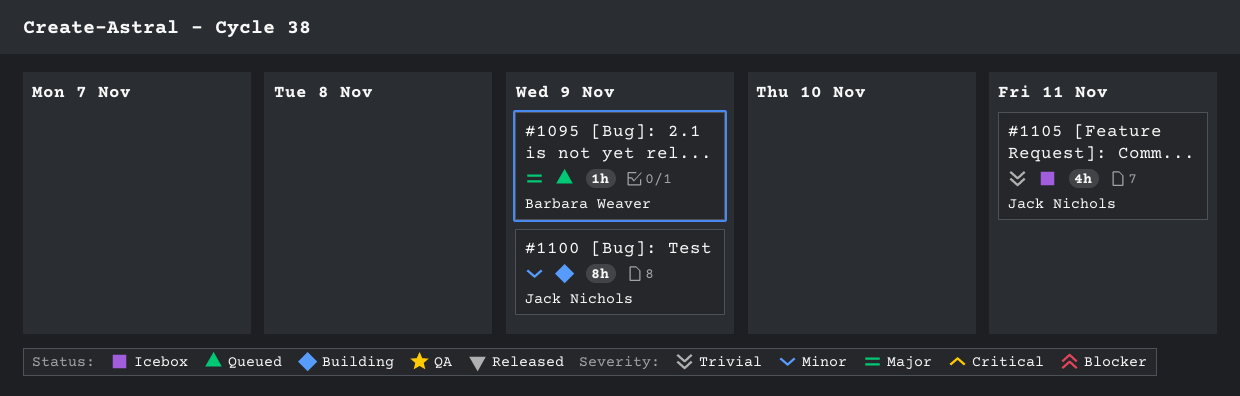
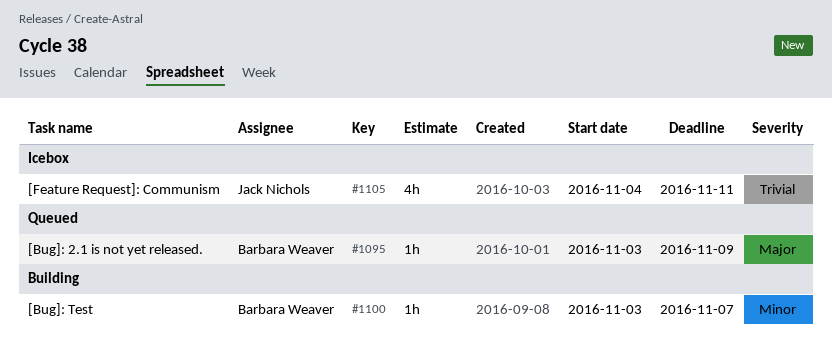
#1100, owner: Jack Nichols -> Barbara Weaver
#1100, estimate: 8h -> 1h
#1100, due: Nov 9 -> Nov 7

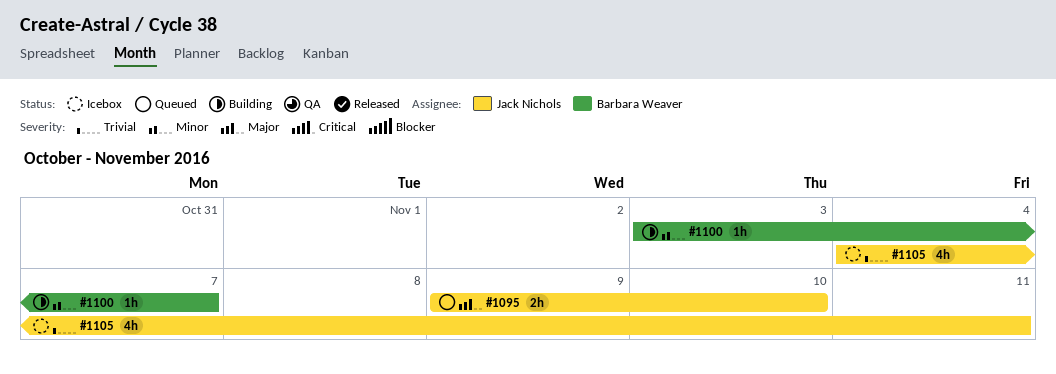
#1095, owner: Barbara Weaver -> Jack Nichols
#1095, estimate: 1h -> 2h
#1095, start: Nov 3 -> Nov 9
#1095, due: Nov 9 -> Nov 10

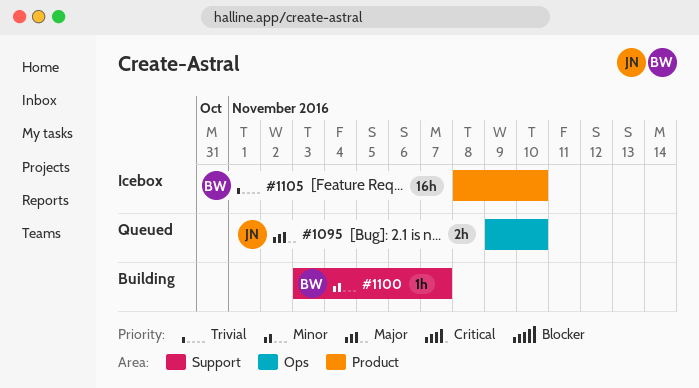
#1105, owner: Jack Nichols -> Barbara Weaver
#1105, estimate: 4h -> 16h
#1105, start: Nov 4 -> Nov 8
#1105, due: Nov 11 -> Nov 10

